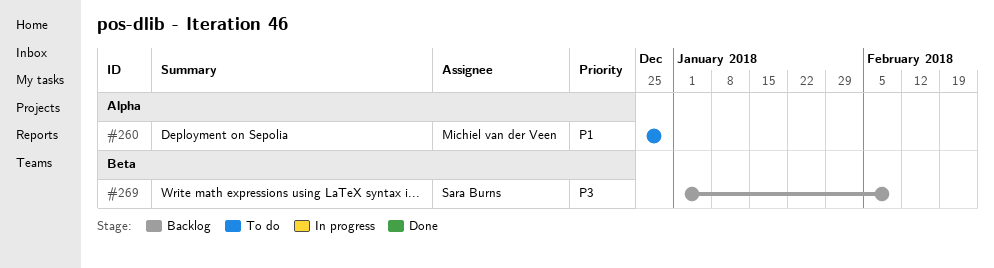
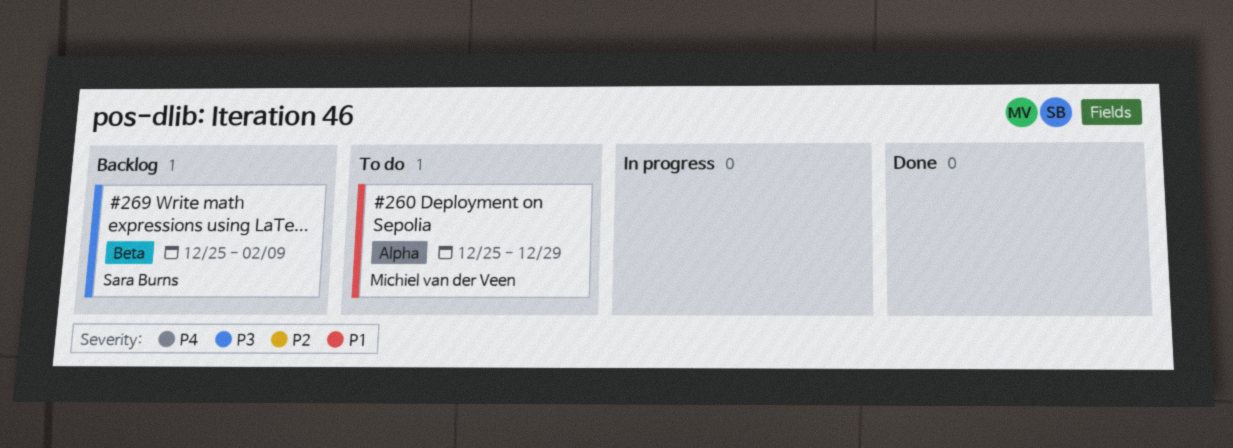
#269, start: Jan 1 -> Dec 25

